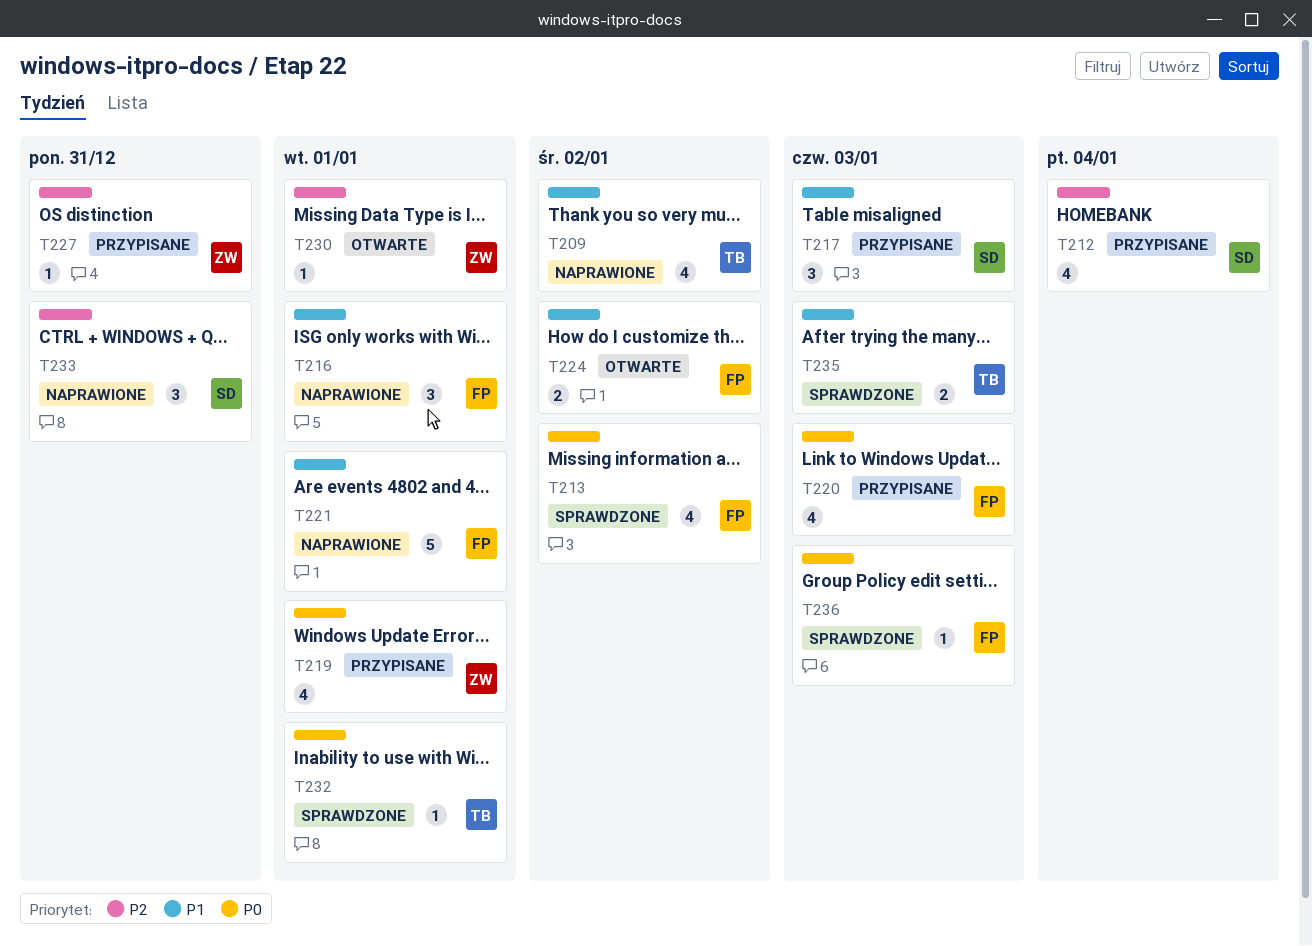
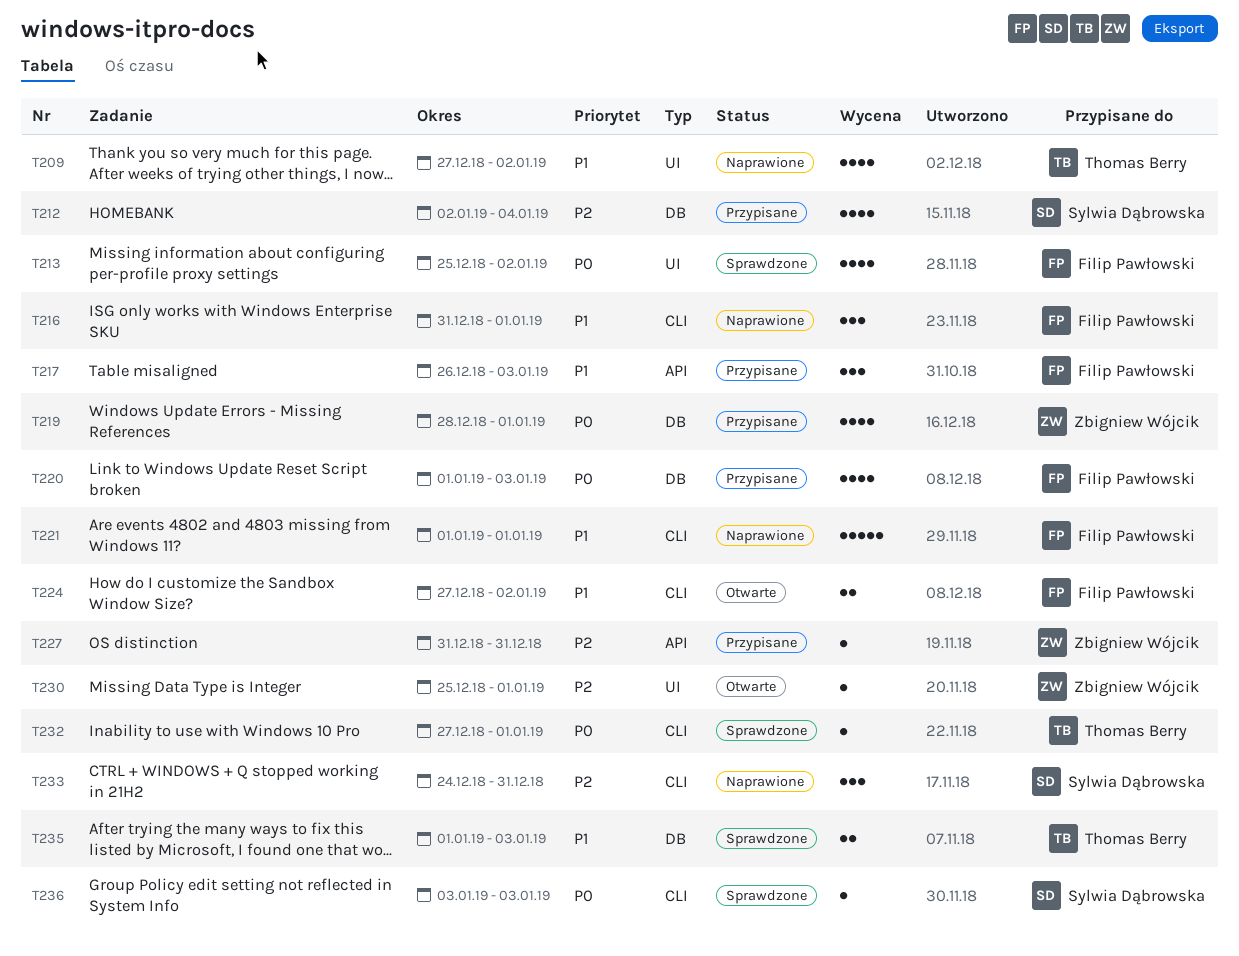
T217, owner: Sylwia Dąbrowska -> Filip Pawłowski
T236, owner: Filip Pawłowski -> Sylwia Dąbrowska

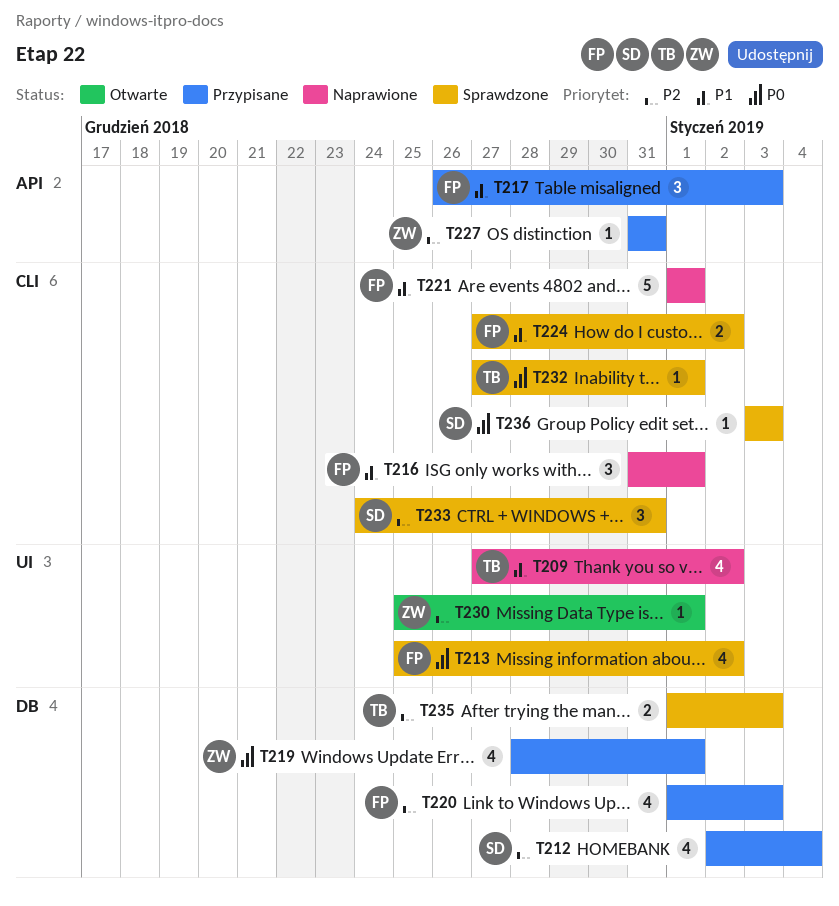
T220, priority: P0 -> P2
T224, status: Otwarte -> Sprawdzone
T233, status: Naprawione -> Sprawdzone
T235, priority: P1 -> P2

